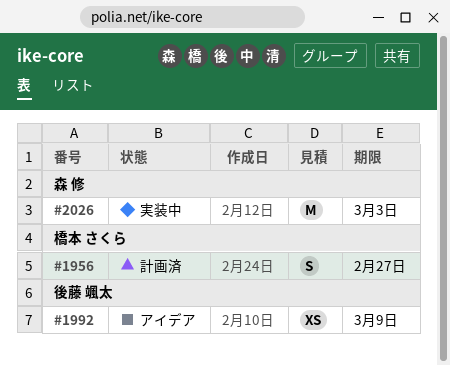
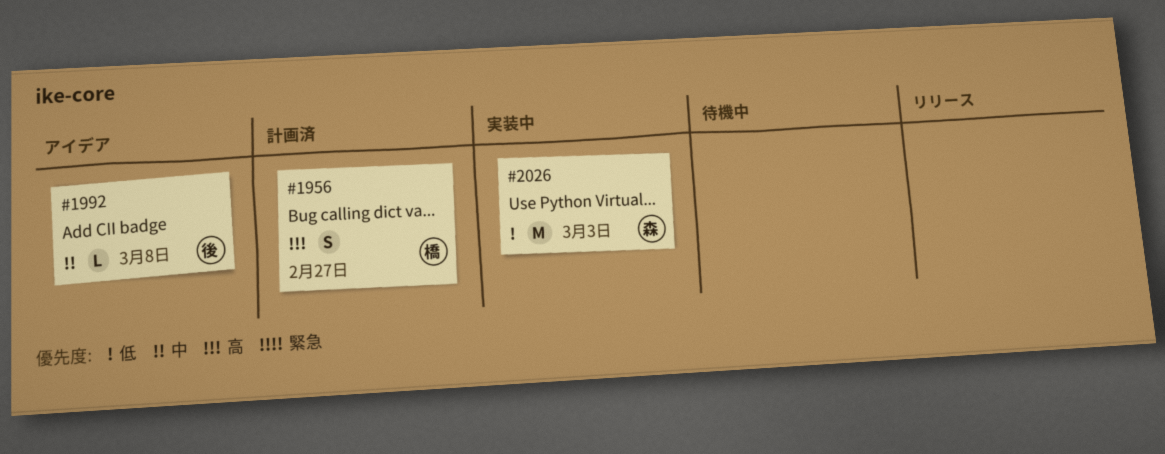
#1992, estimate: XS -> L
#1992, due: Mar 9 -> Mar 8

